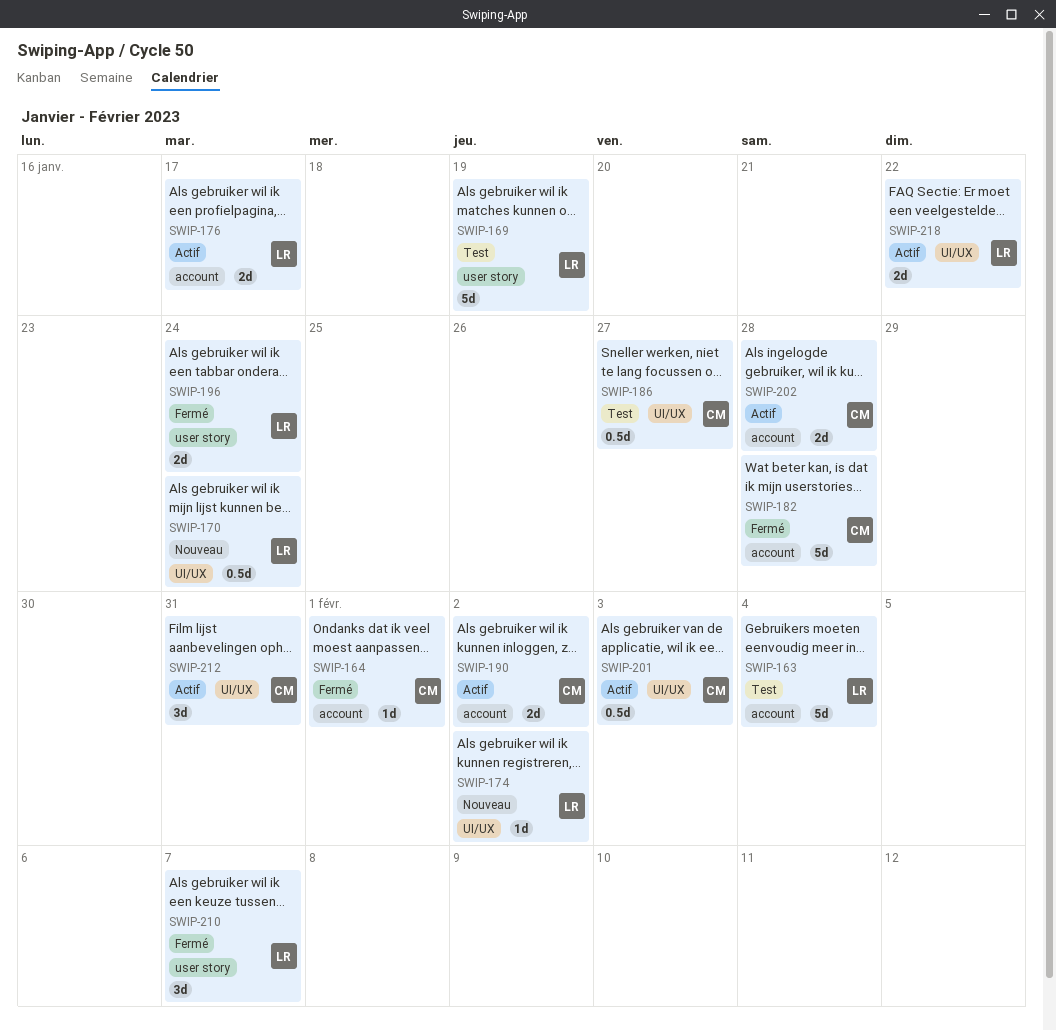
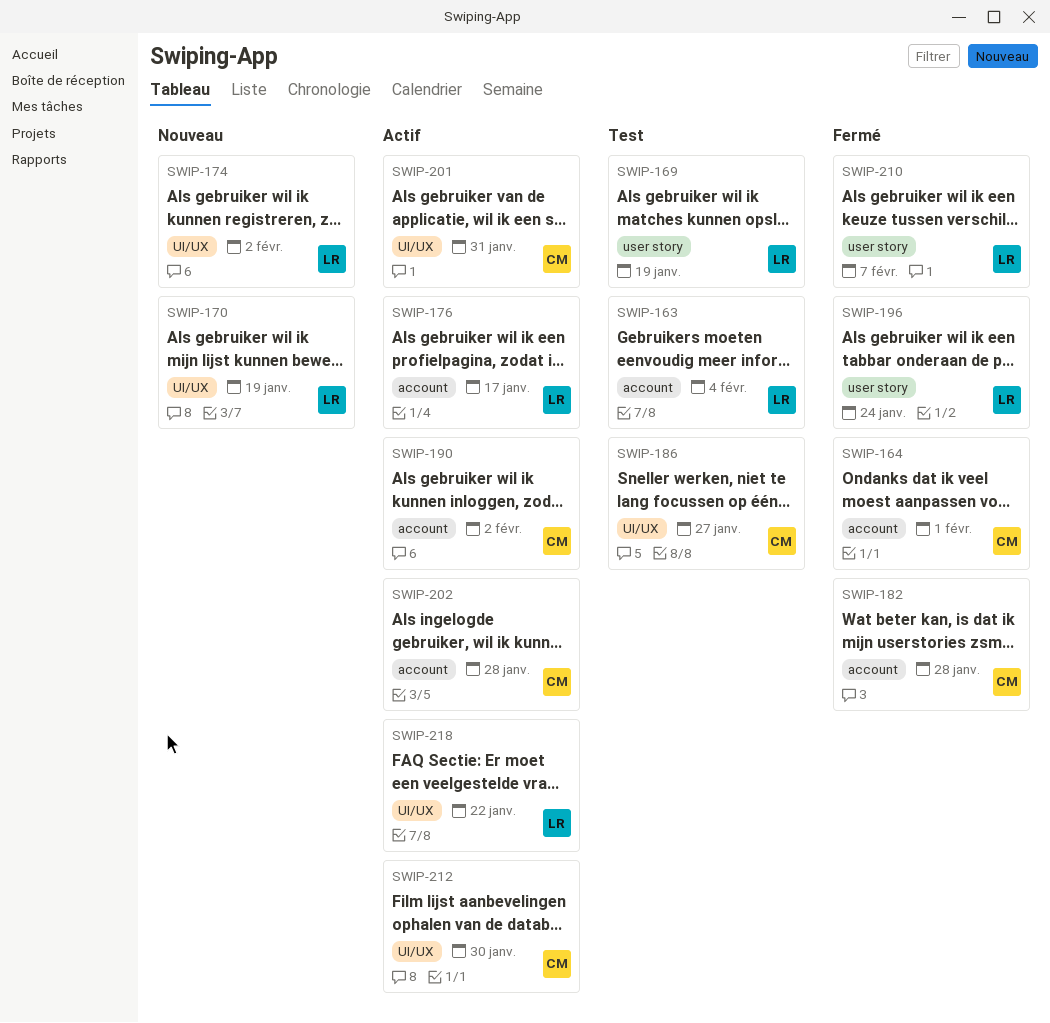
SWIP-170, due: Jan 24 -> Jan 19
SWIP-201, due: Feb 3 -> Jan 31
SWIP-212, due: Jan 31 -> Jan 30

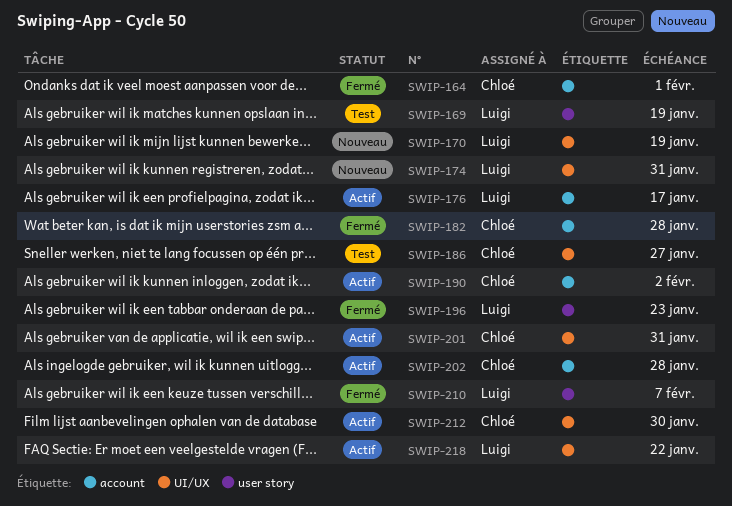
SWIP-163: present -> none
SWIP-174, due: Feb 2 -> Jan 31
SWIP-196, due: Jan 24 -> Jan 23

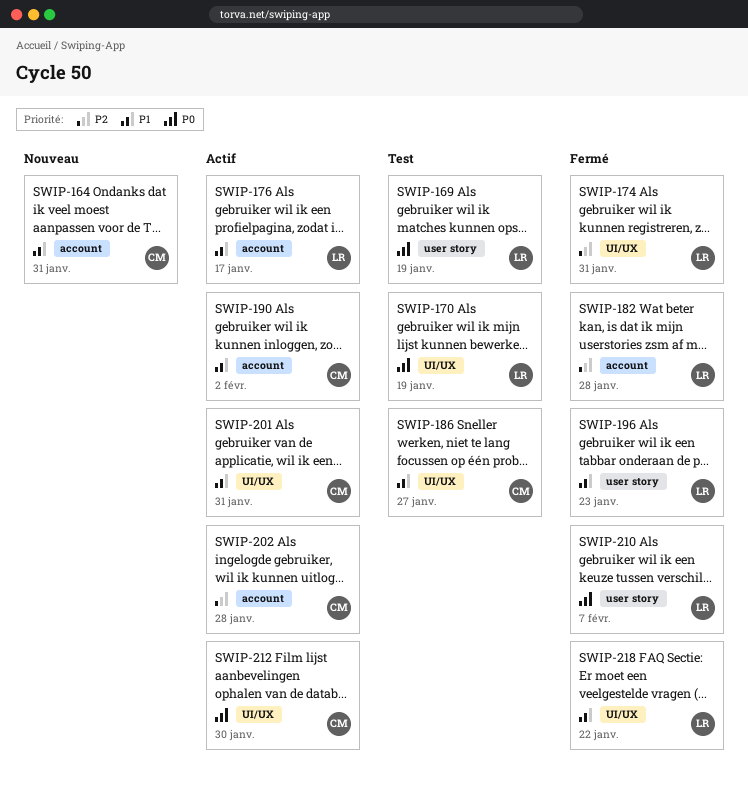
SWIP-164, status: Fermé -> Nouveau
SWIP-164, due: Feb 1 -> Jan 31
SWIP-170, status: Nouveau -> Test
SWIP-174, status: Nouveau -> Fermé
SWIP-182, owner: Chloé -> Luigi
SWIP-218, status: Actif -> Fermé

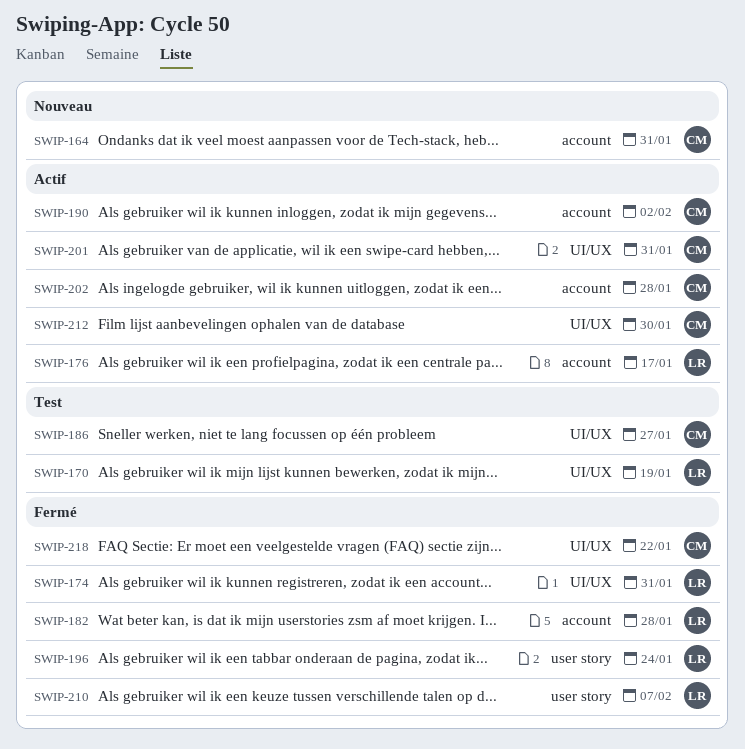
SWIP-169: present -> none
SWIP-196, due: Jan 23 -> Jan 24
SWIP-218, owner: LR -> CM

